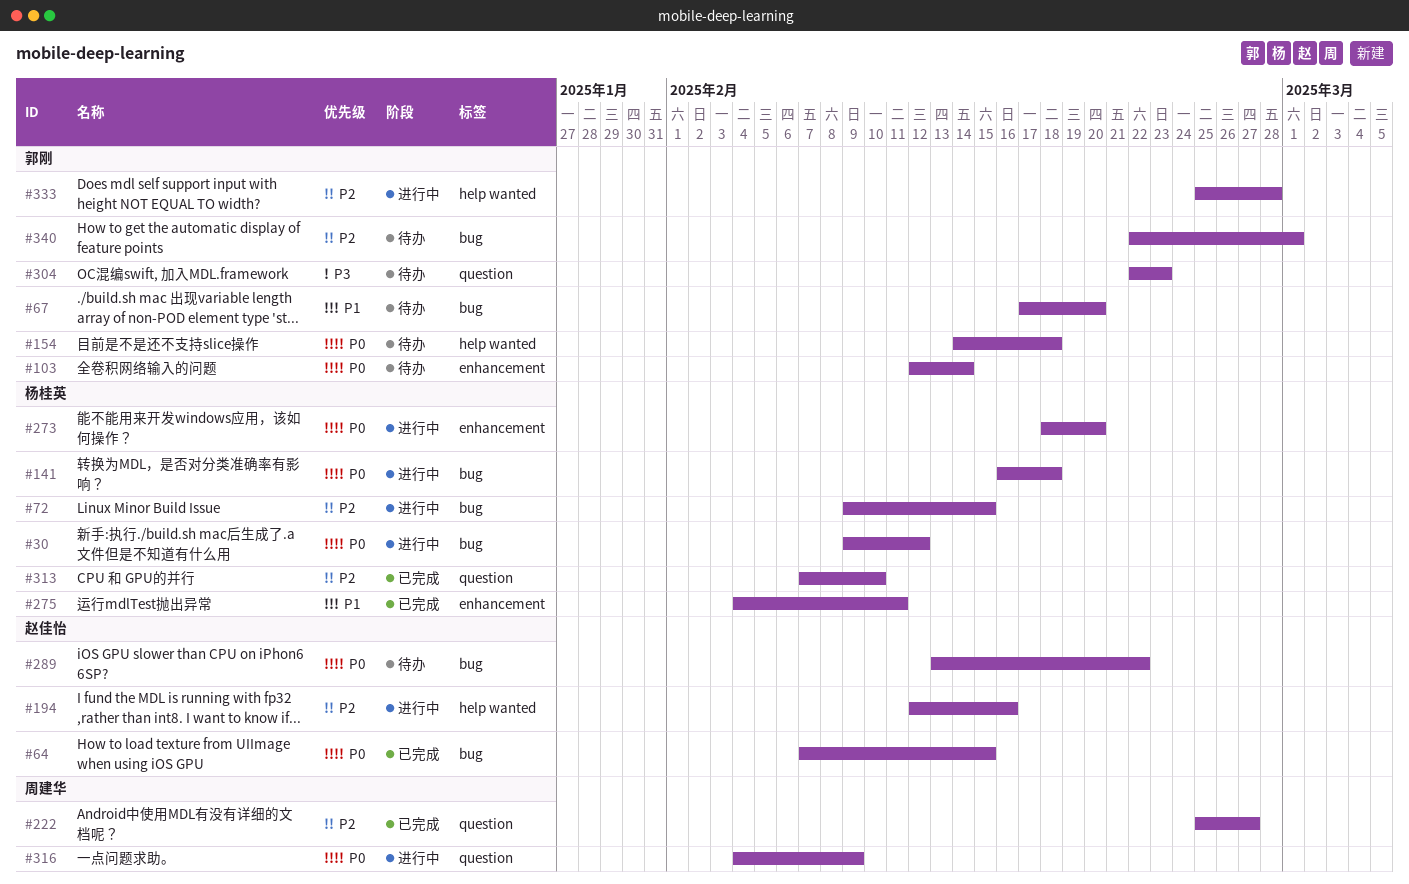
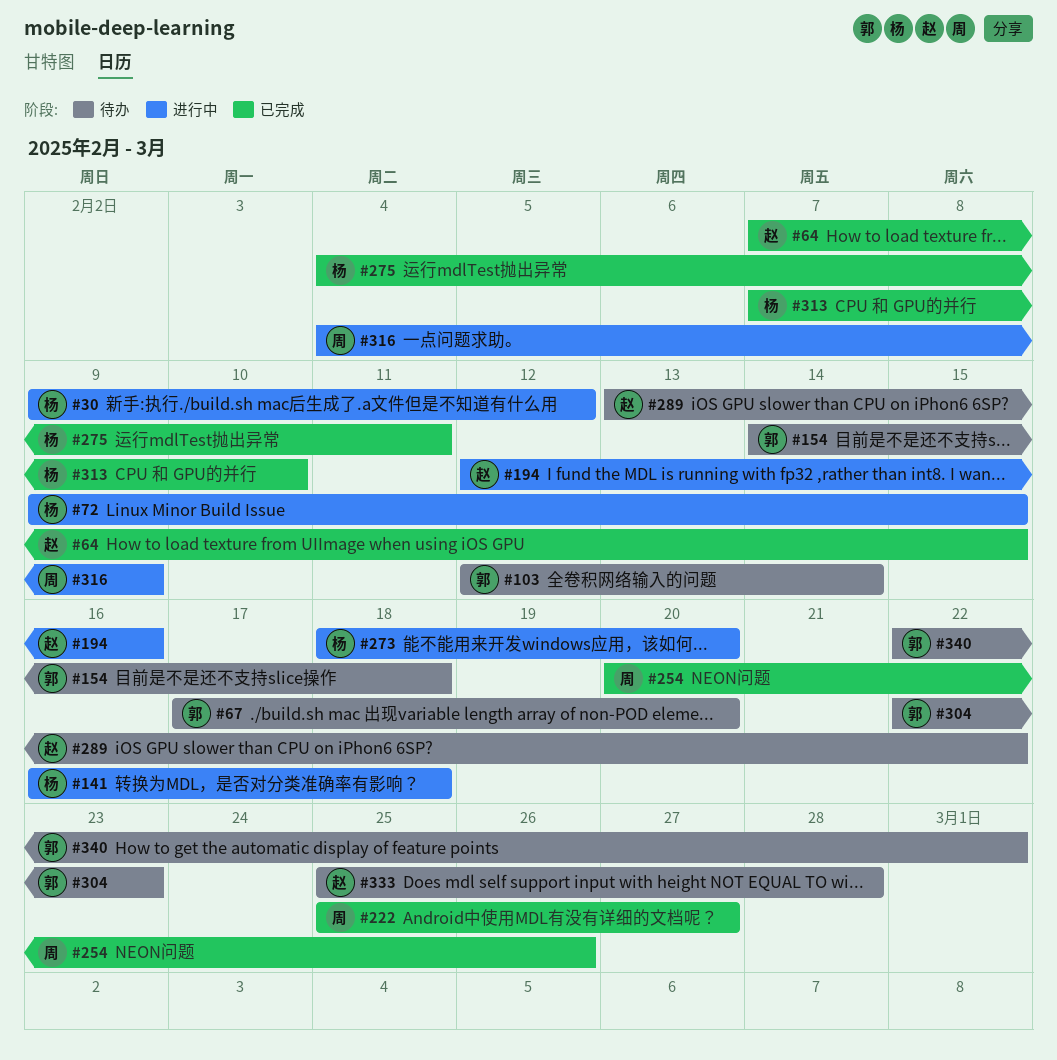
#254: none -> present
#333, status: 进行中 -> 待办
#333, owner: 郭刚 -> 赵佳怡

